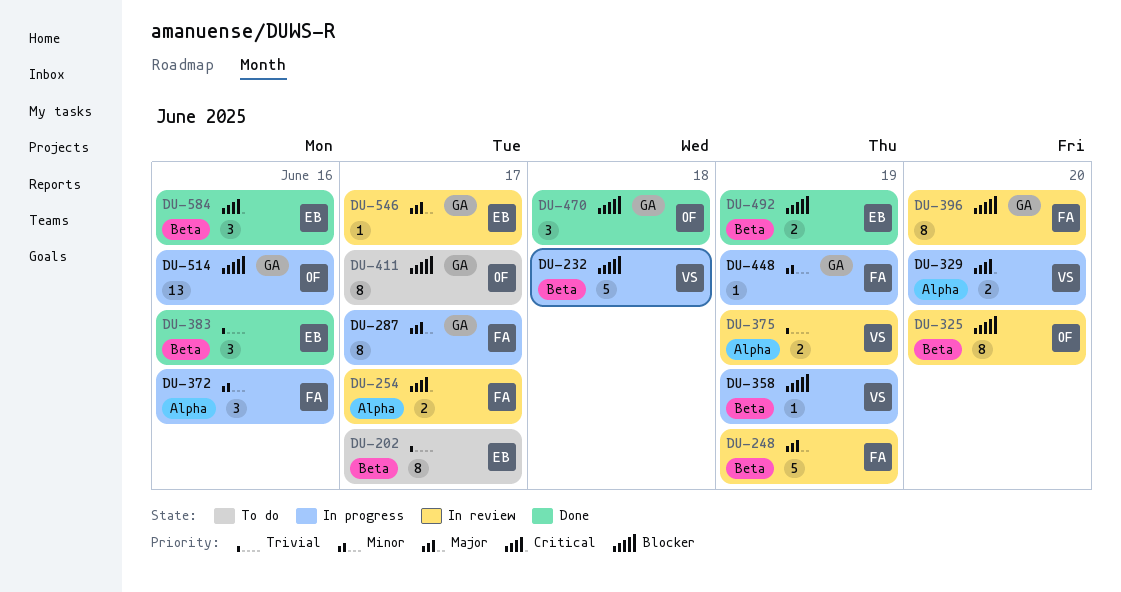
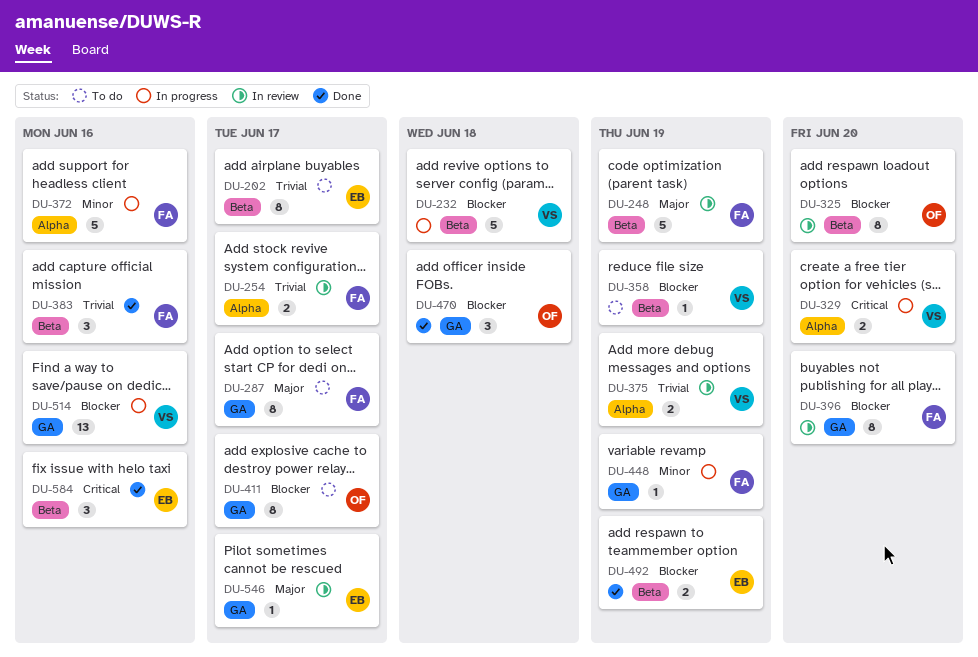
DU-254, priority: Critical -> Trivial
DU-287, status: In progress -> To do
DU-358, status: In progress -> To do
DU-372, estimate: 3 -> 5
DU-383, owner: EB -> FA
DU-514, owner: OF -> VS

